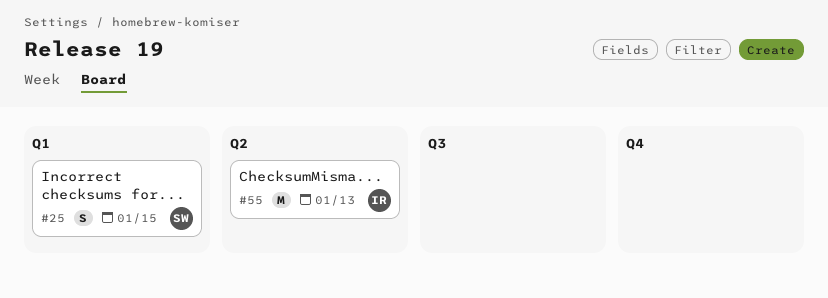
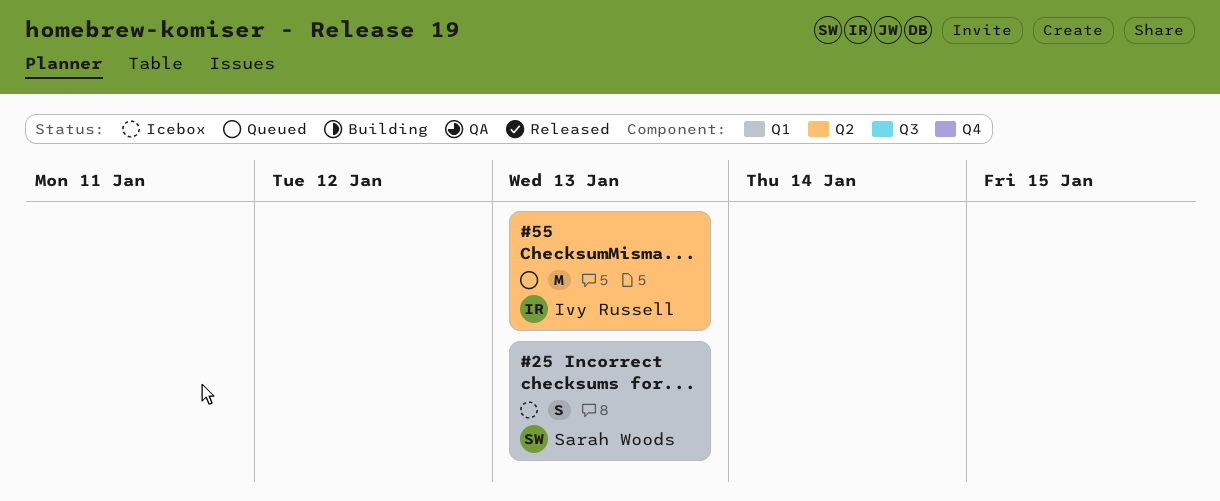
#25, due: Jan 15 -> Jan 13

